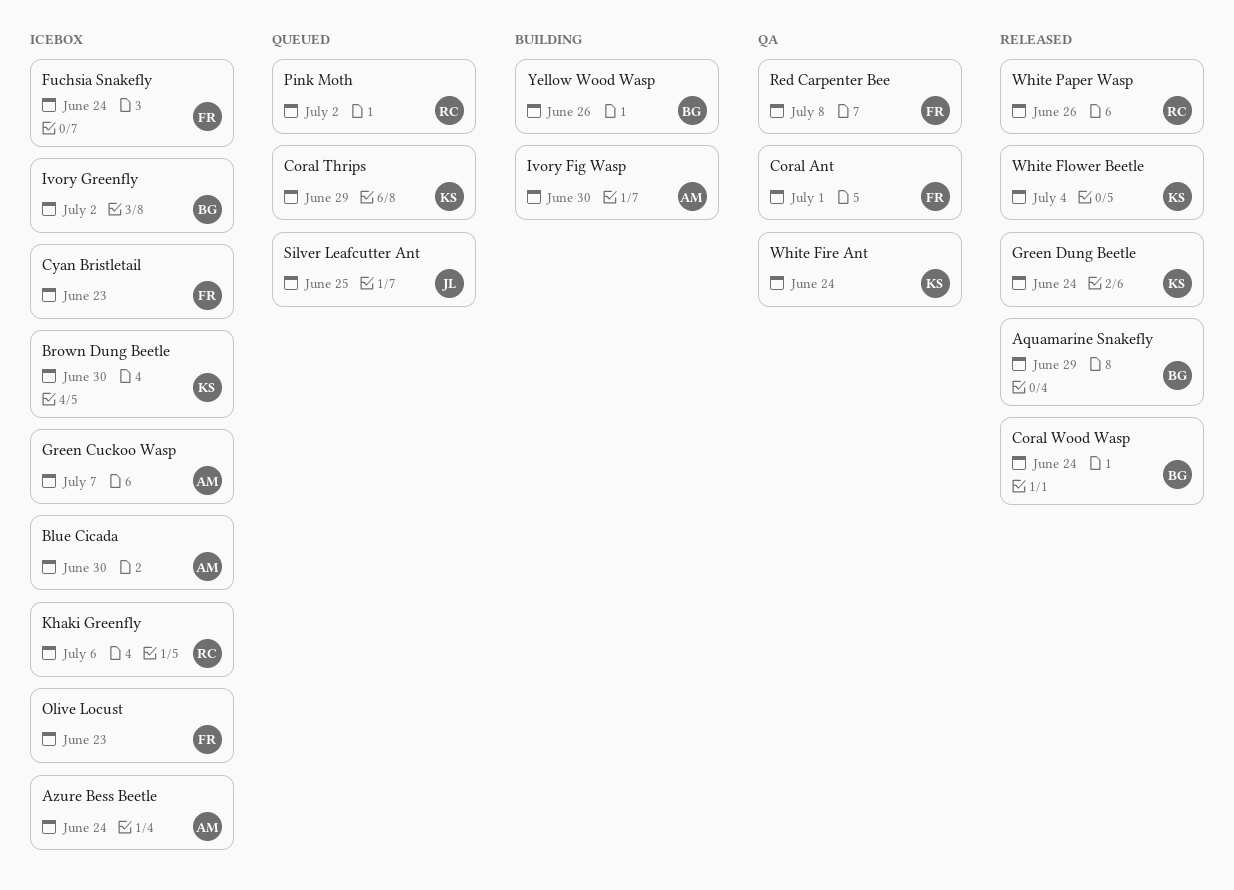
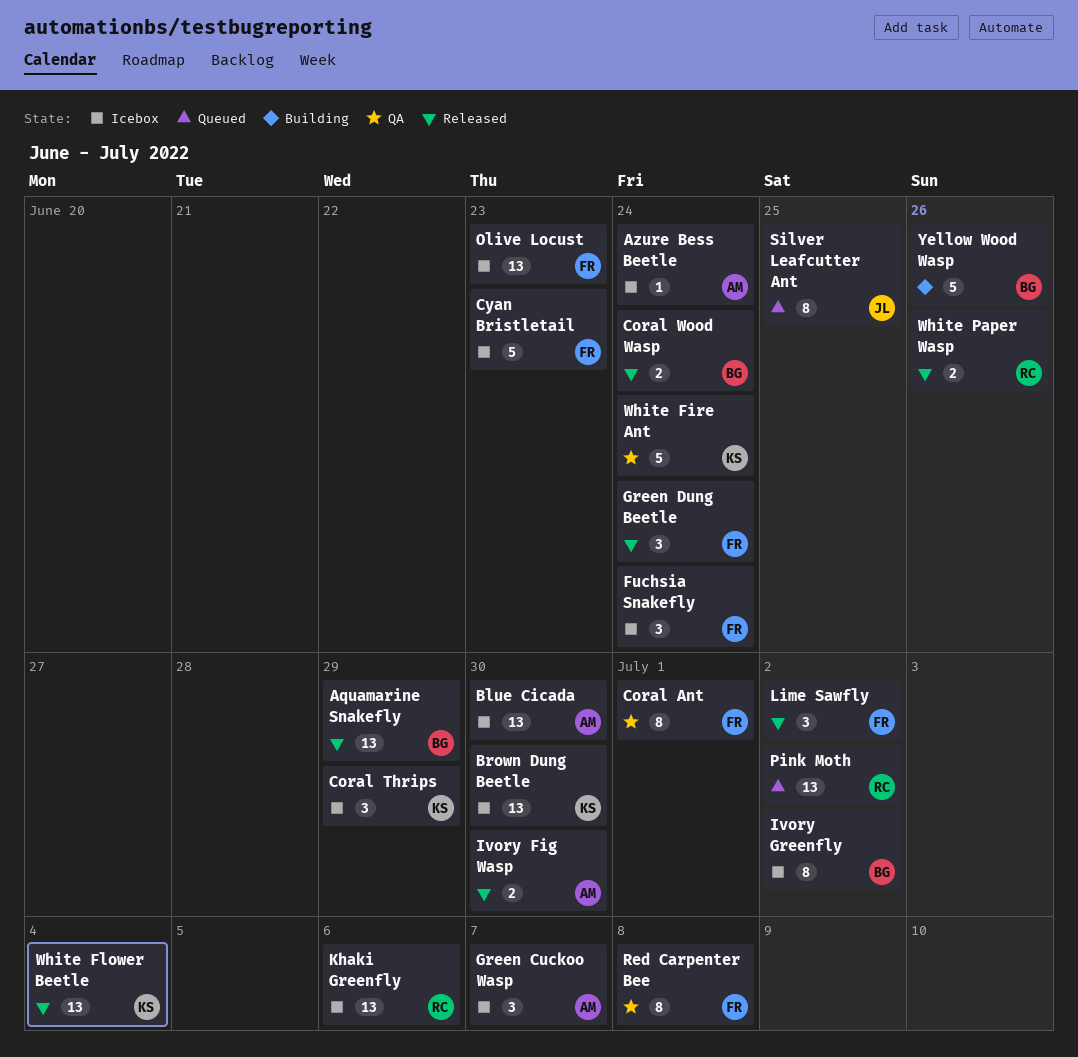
Coral Thrips, status: Queued -> Icebox
Green Dung Beetle, owner: KS -> FR
Ivory Fig Wasp, status: Building -> Released
Lime Sawfly: none -> present

